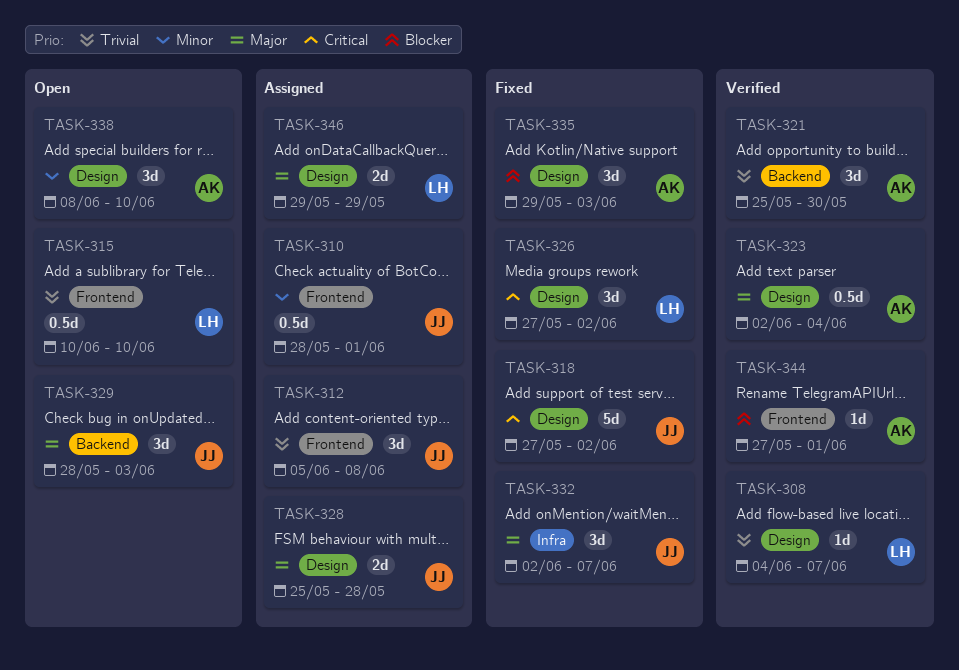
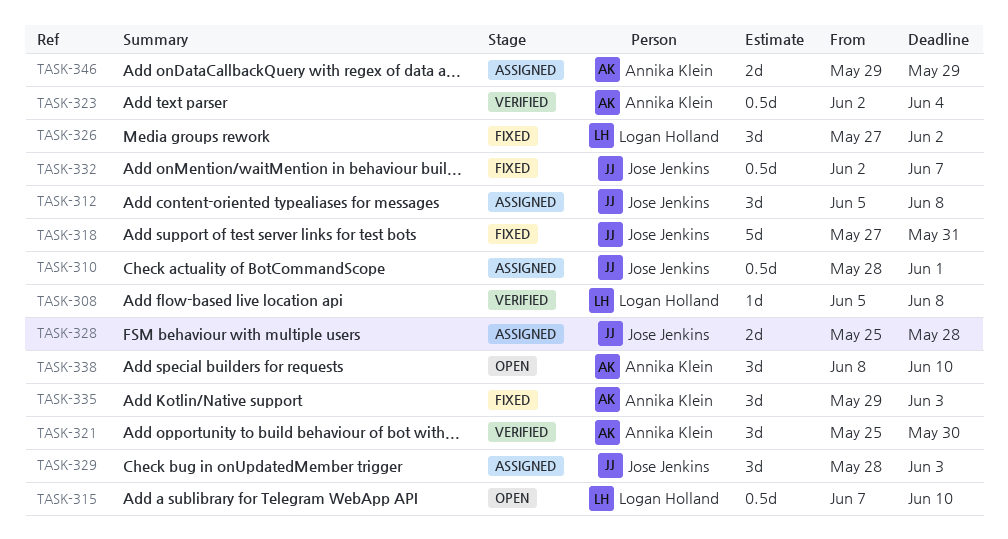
TASK-308, start: Jun 4 -> Jun 5
TASK-308, due: Jun 7 -> Jun 8
TASK-315, start: Jun 10 -> Jun 7
TASK-318, due: Jun 2 -> May 31
TASK-329, status: Open -> Assigned
TASK-332, estimate: 3d -> 0.5d
TASK-344: present -> none
TASK-346, owner: Logan Holland -> Annika Klein

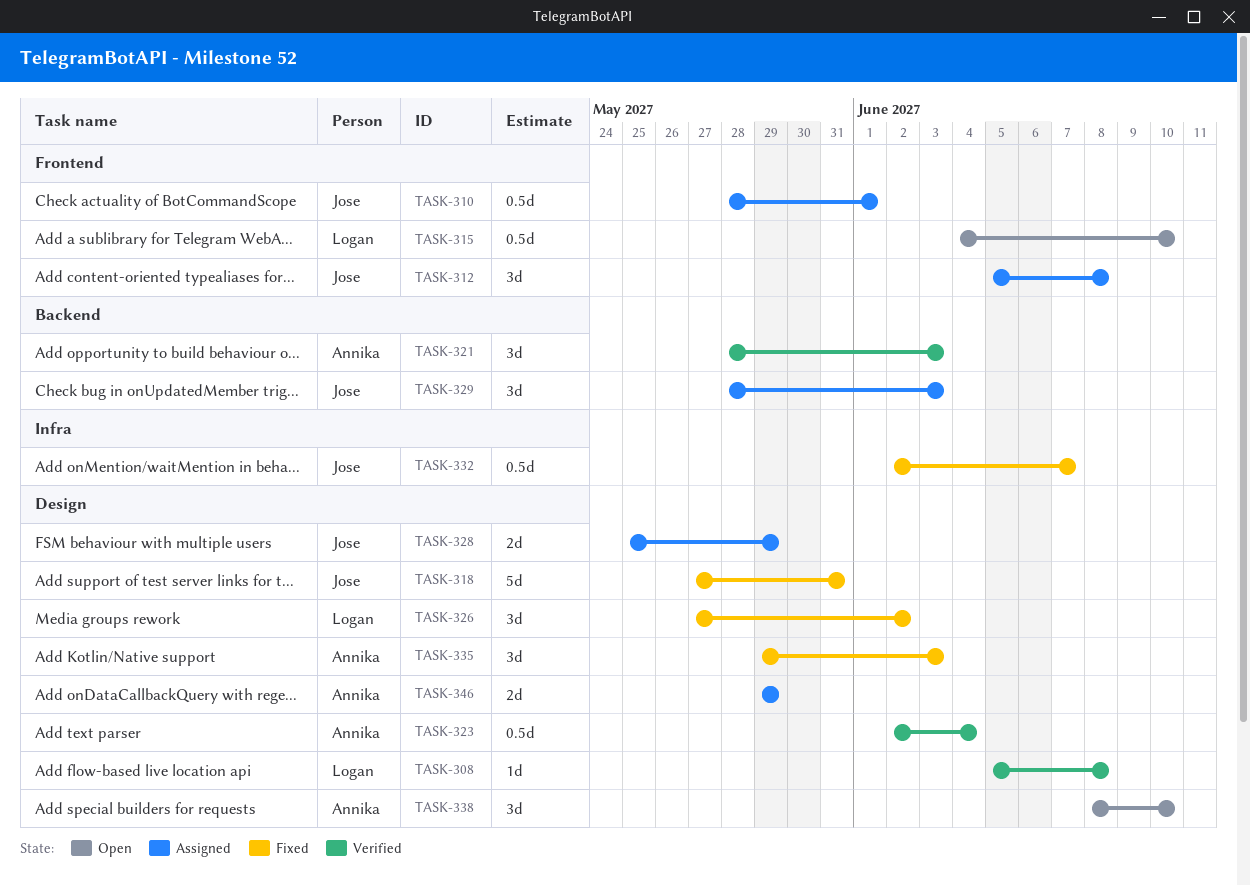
TASK-315, start: Jun 7 -> Jun 4
TASK-321, start: May 25 -> May 28
TASK-321, due: May 30 -> Jun 3
TASK-328, due: May 28 -> May 29

